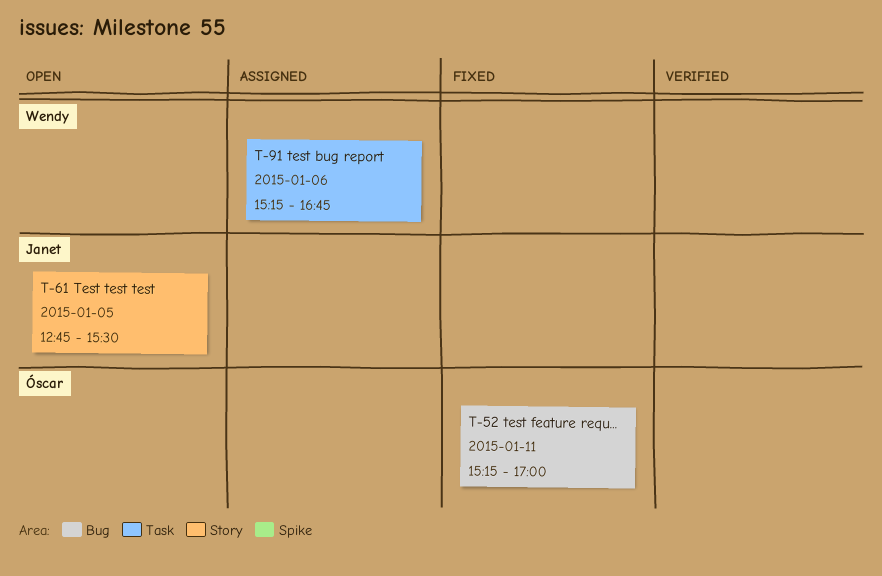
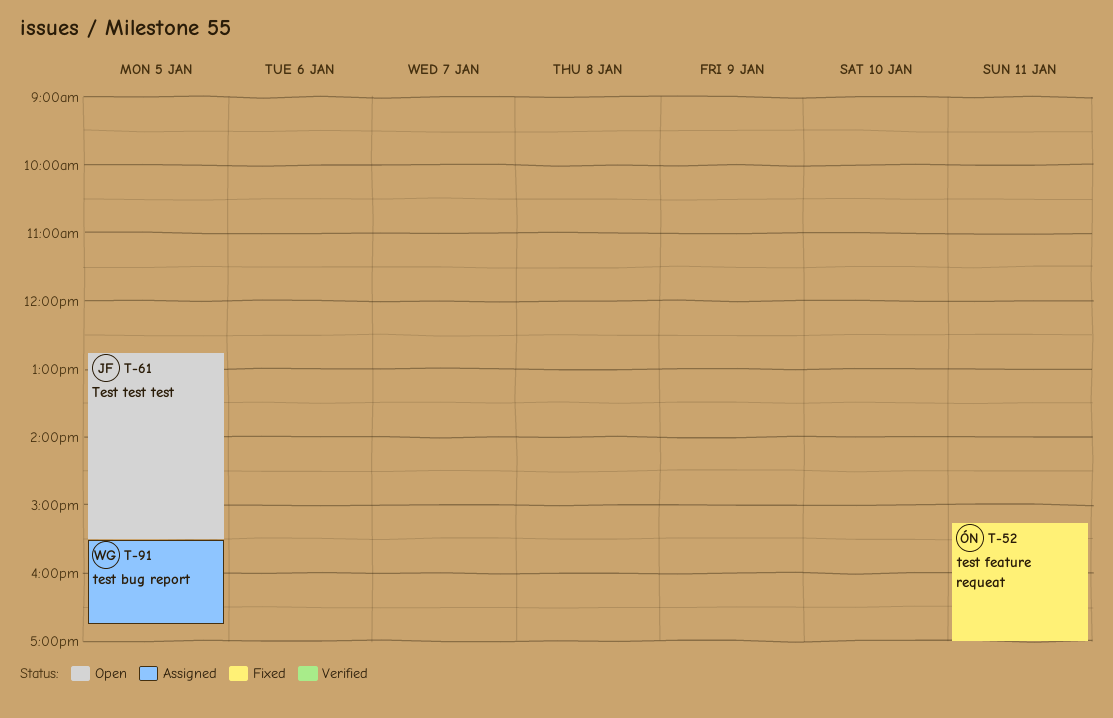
T-91, day: Jan 6 -> Jan 5
T-91, begins: 15:15 -> 15:30

